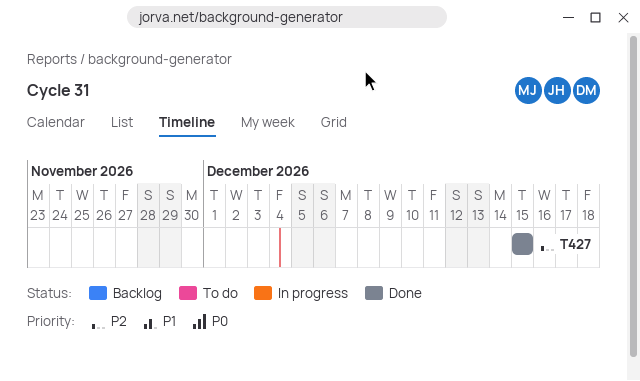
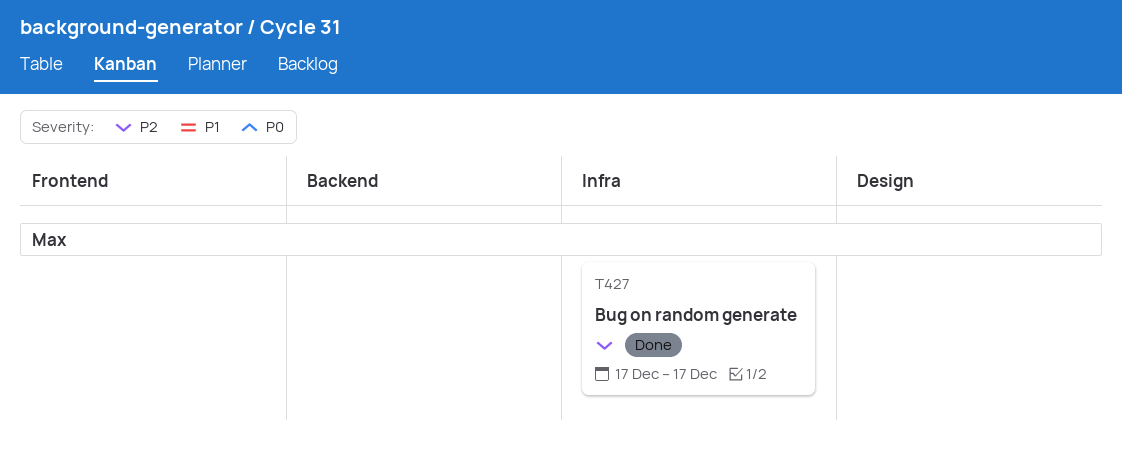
T427, start: Dec 15 -> Dec 17
T427, due: Dec 15 -> Dec 17

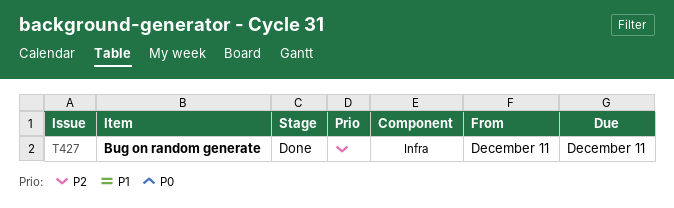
T427, start: Dec 17 -> Dec 11
T427, due: Dec 17 -> Dec 11

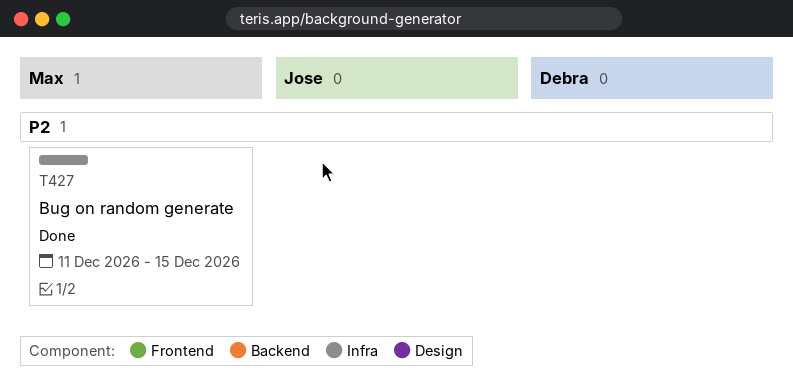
T427, due: Dec 11 -> Dec 15

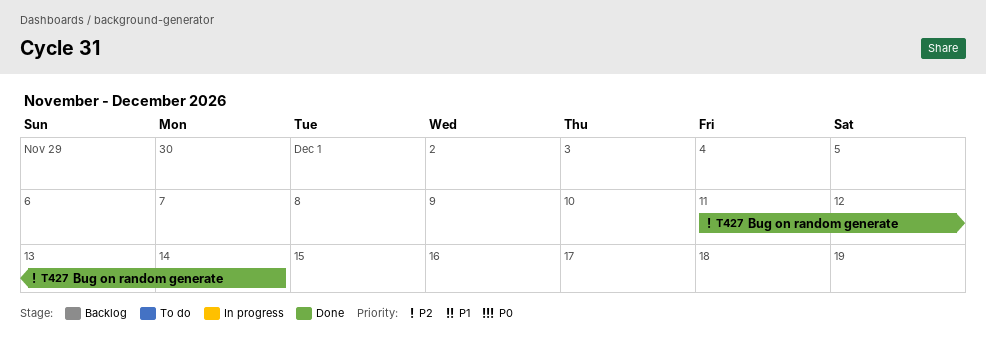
T427, due: Dec 15 -> Dec 14

